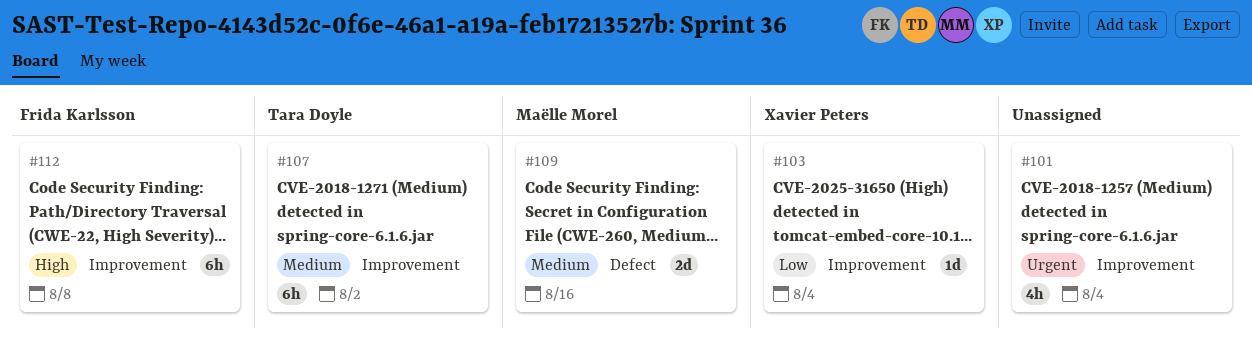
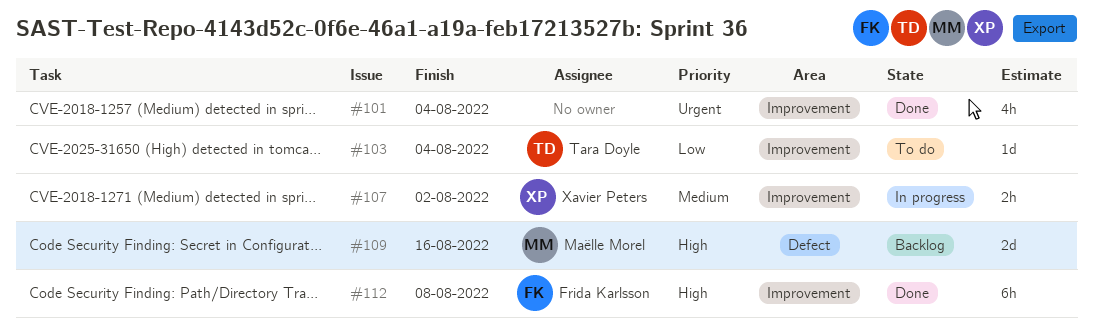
#103, owner: Xavier Peters -> Tara Doyle
#107, owner: Tara Doyle -> Xavier Peters
#107, estimate: 6h -> 2h
#109, priority: Medium -> High

